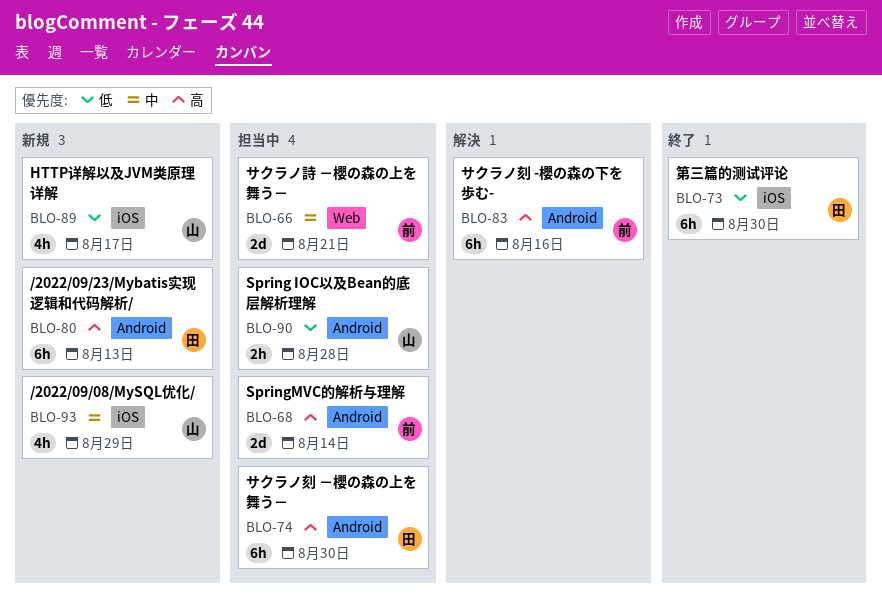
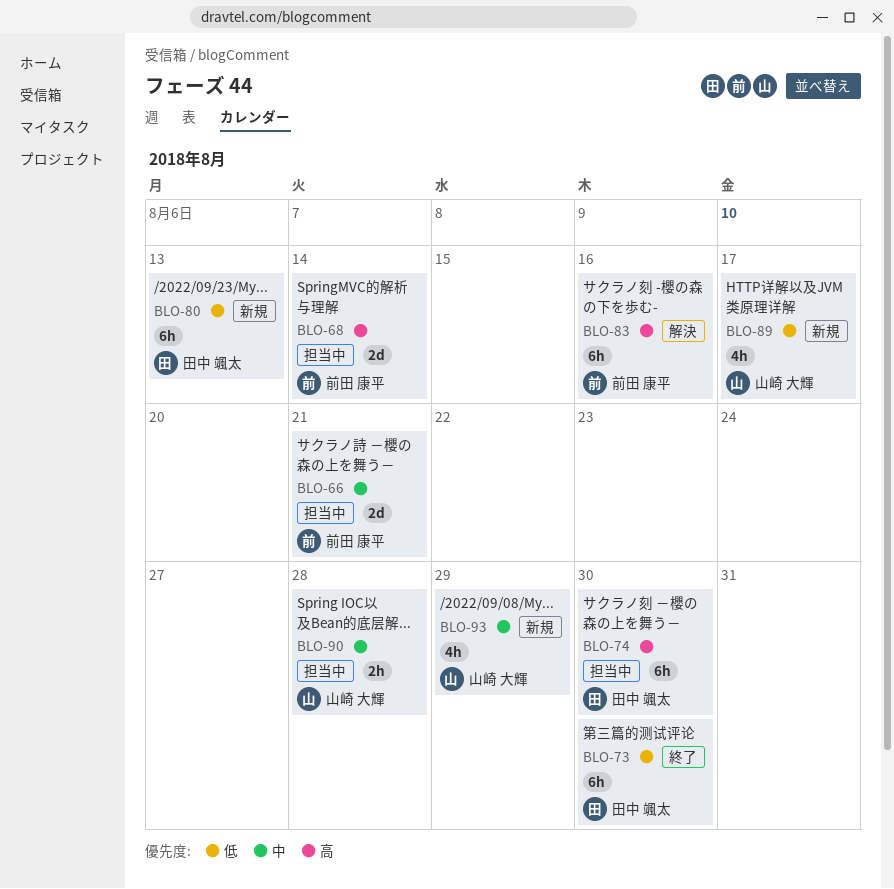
BLO-80, priority: 高 -> 低
BLO-90, priority: 低 -> 中

